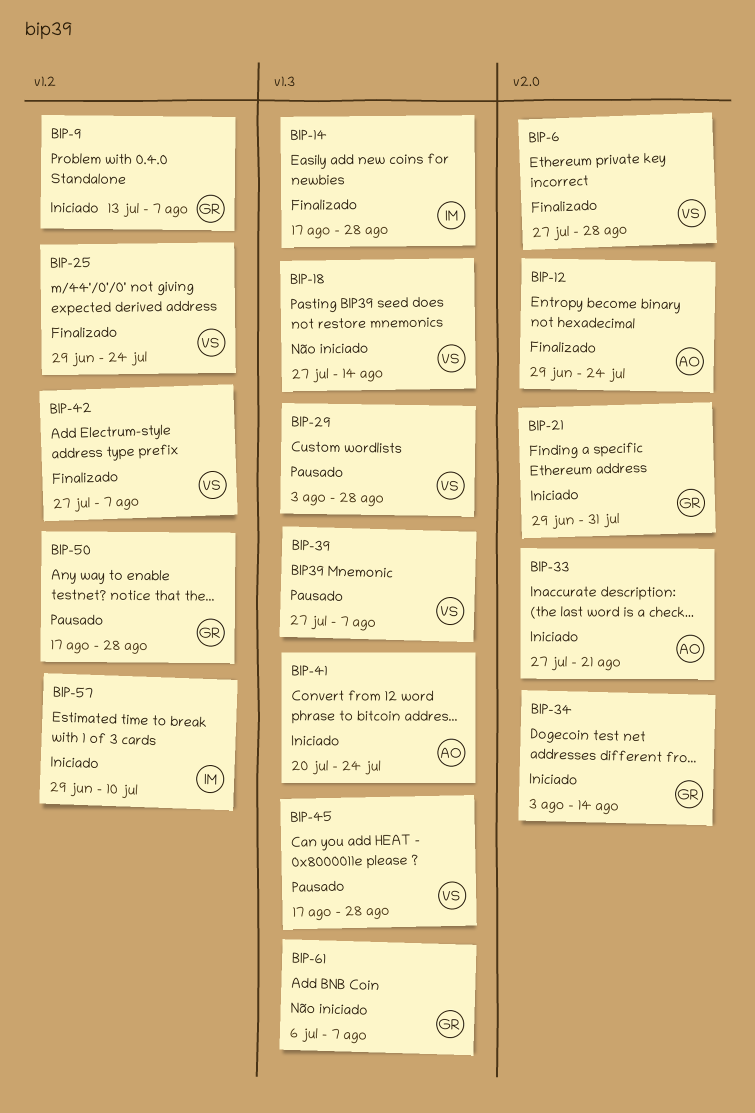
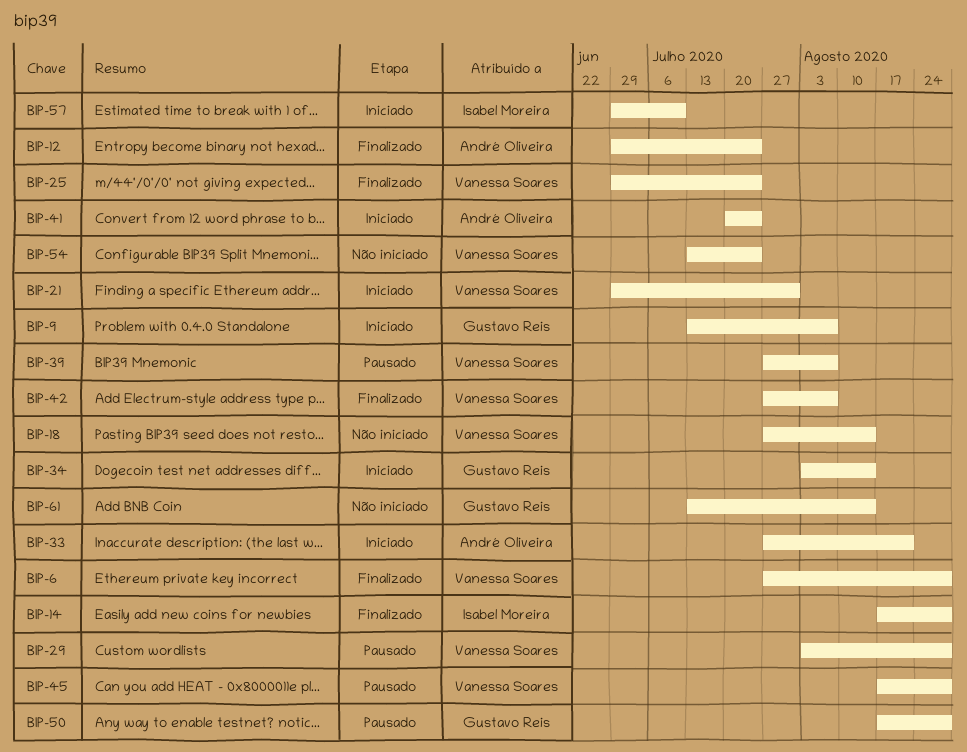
BIP-21, owner: Gustavo Reis -> Vanessa Soares
BIP-54: none -> present
BIP-61, start: Jul 6 -> Jul 13
BIP-61, due: Aug 7 -> Aug 14

